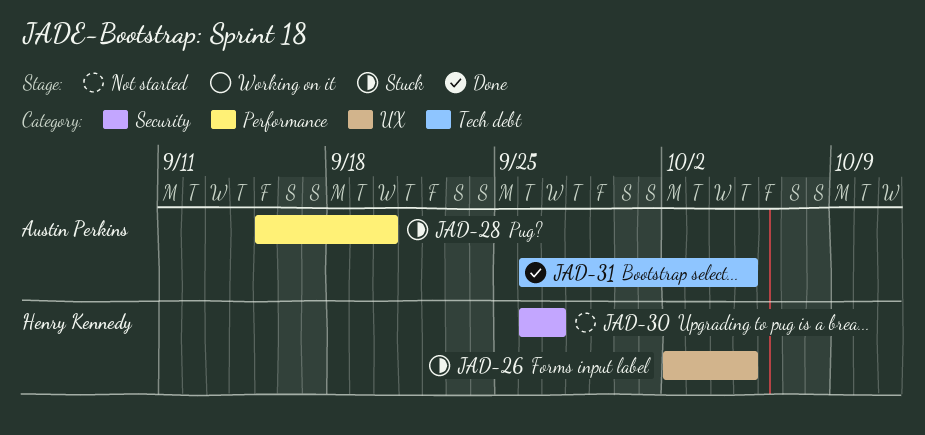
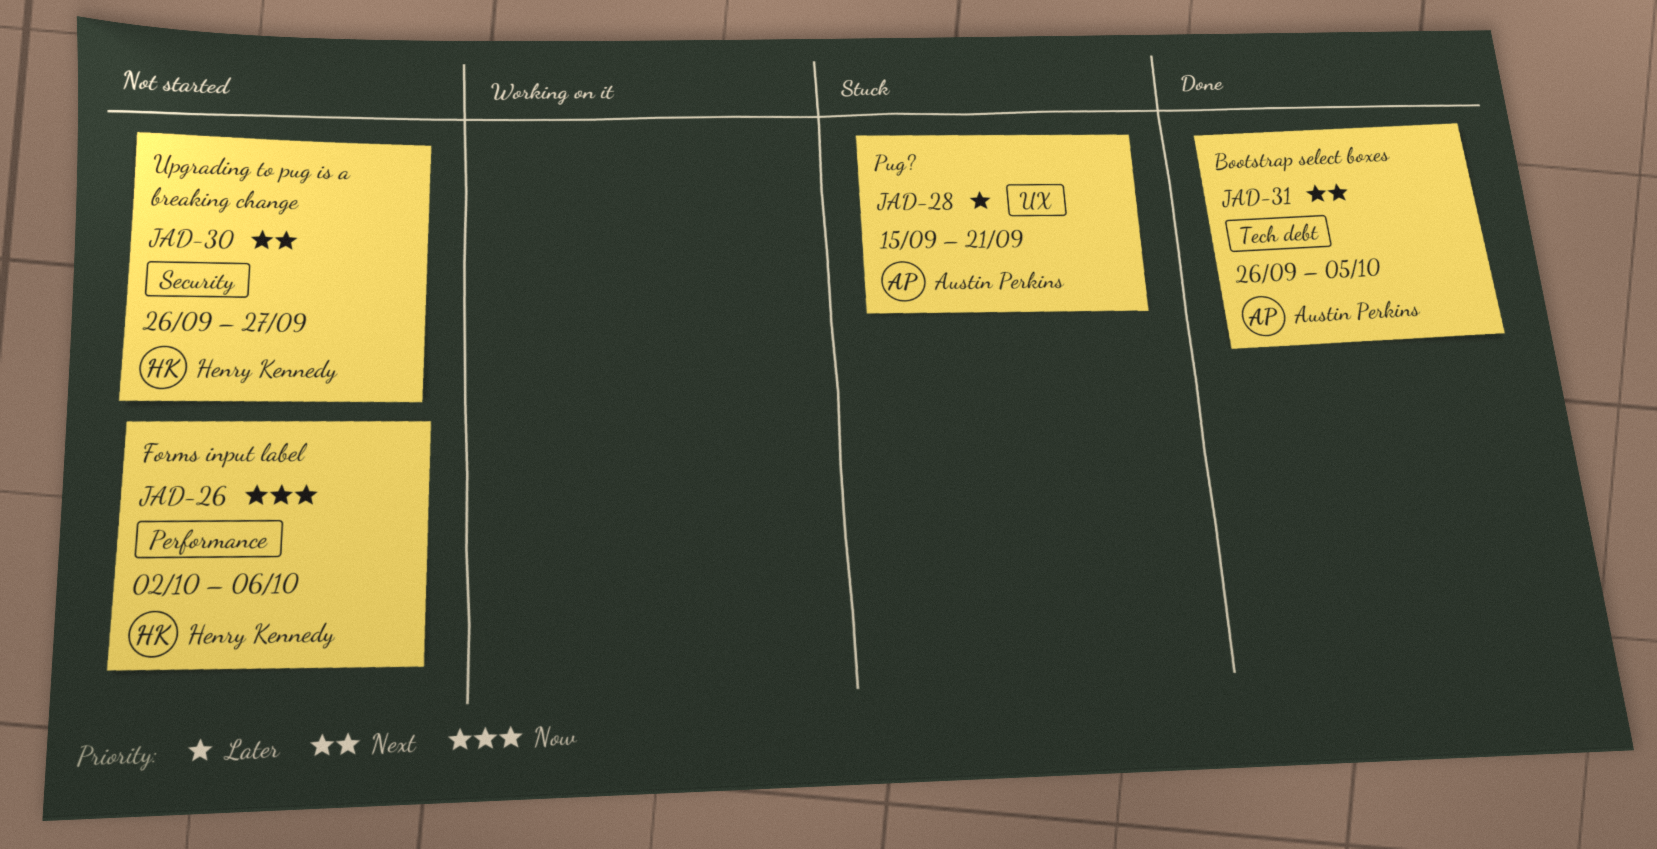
JAD-26, status: Stuck -> Not started
JAD-26, label: UX -> Performance
JAD-26, due: Oct 5 -> Oct 6
JAD-28, label: Performance -> UX
JAD-28, due: Sep 20 -> Sep 21

